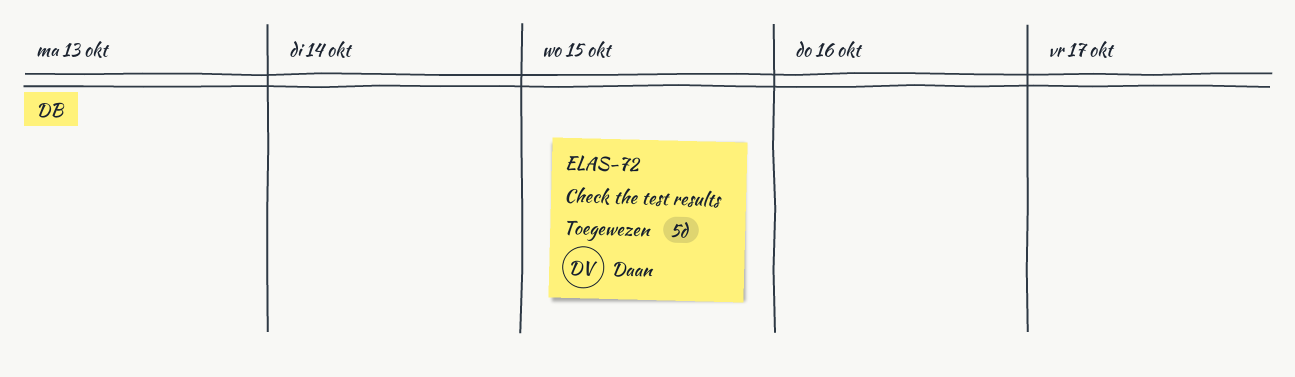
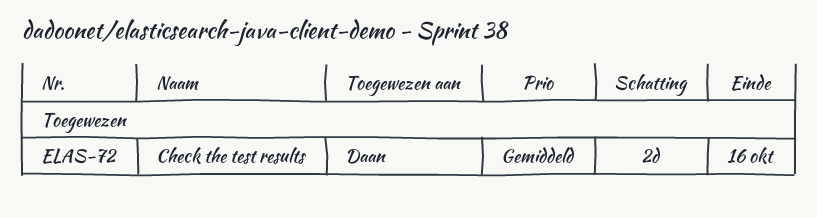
ELAS-72, estimate: 5d -> 2d
ELAS-72, due: Oct 15 -> Oct 16

